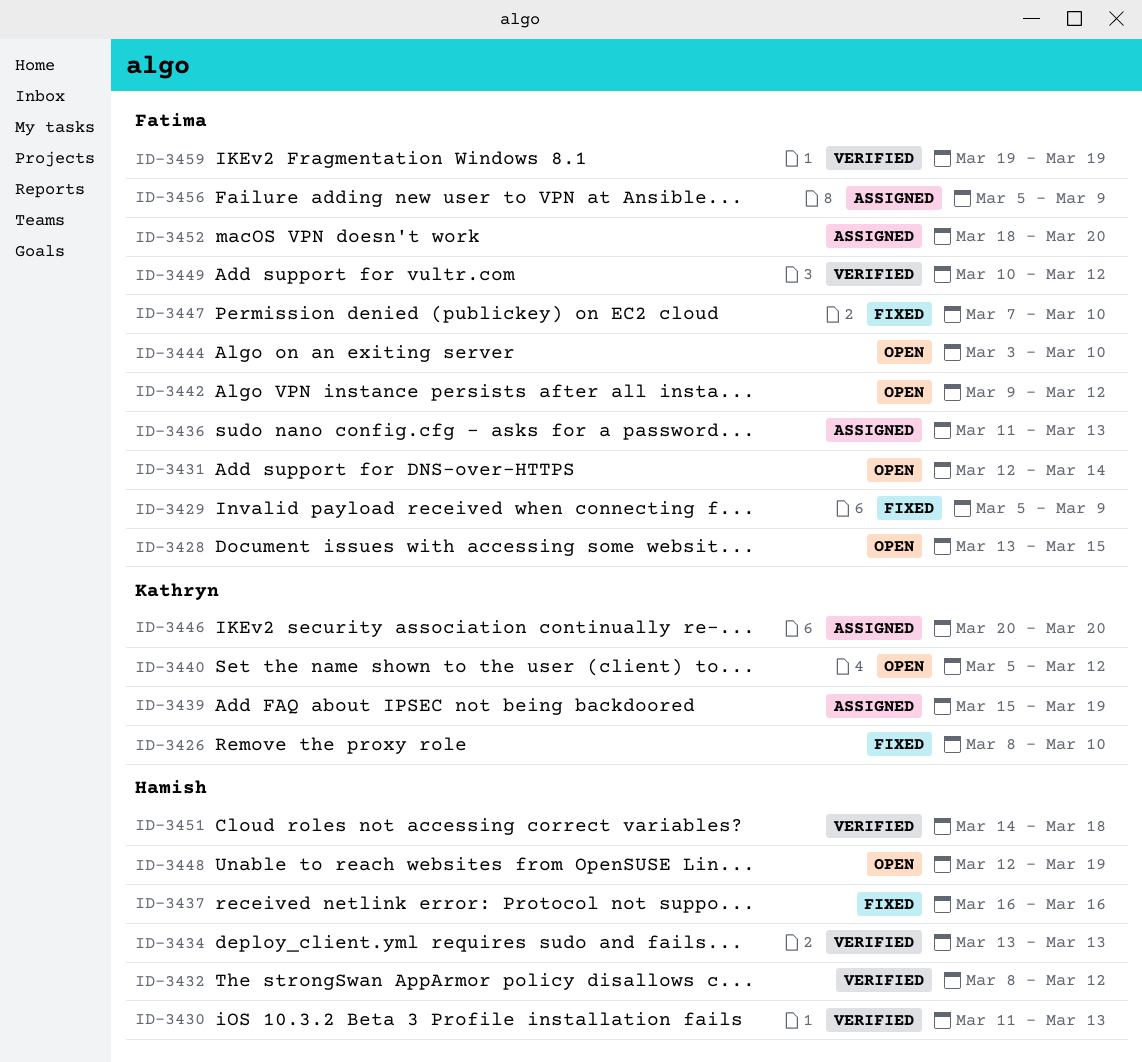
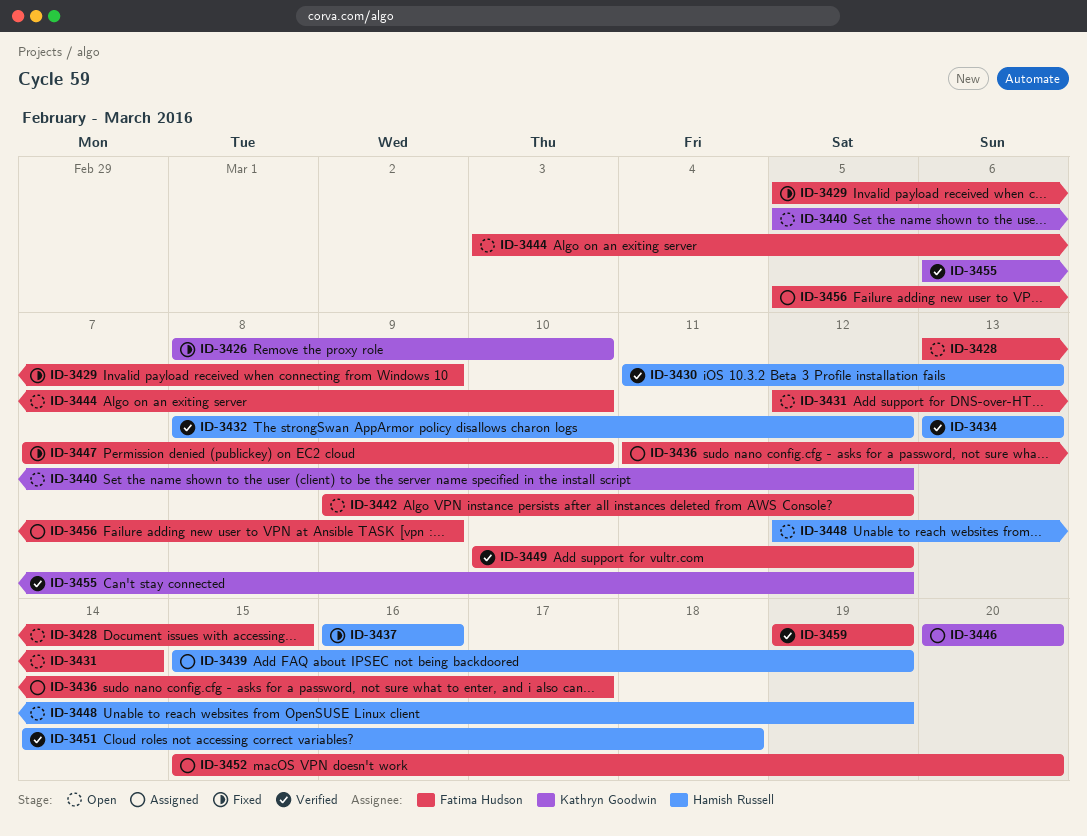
ID-3436, due: Mar 13 -> Mar 17
ID-3439, owner: Kathryn Goodwin -> Hamish Russell
ID-3452, start: Mar 18 -> Mar 15
ID-3455: none -> present

